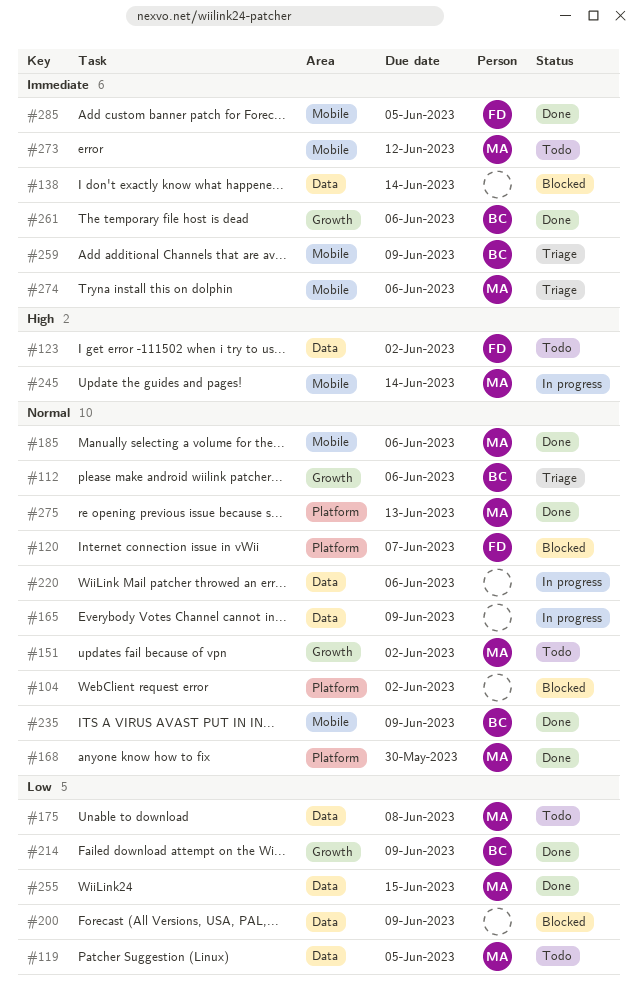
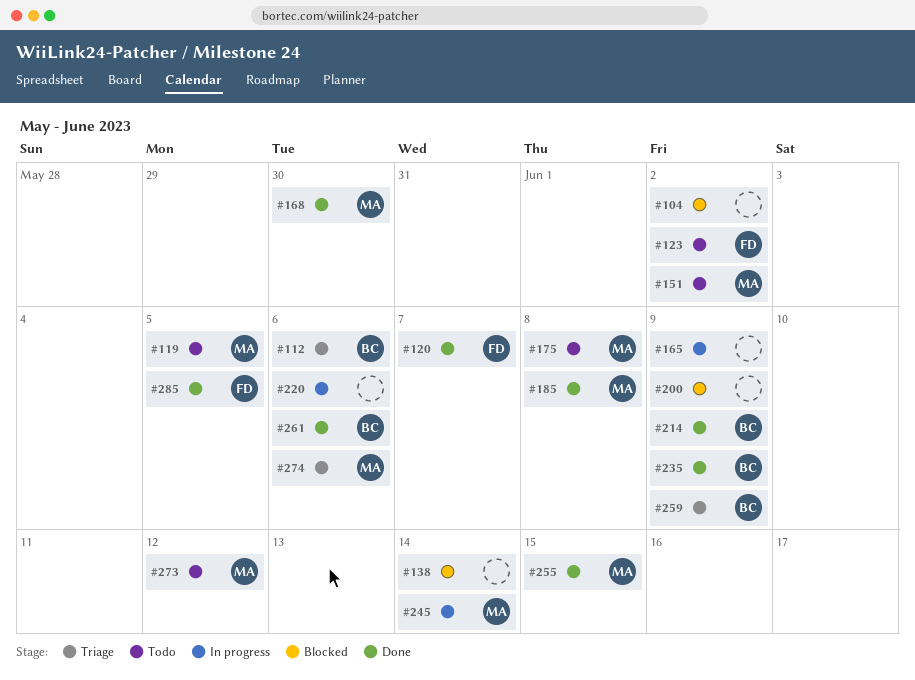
#120, status: Blocked -> Done
#185, due: Jun 6 -> Jun 8
#275: present -> none

